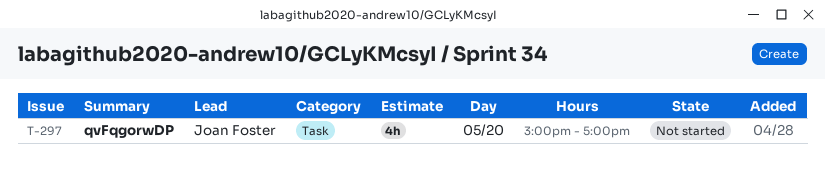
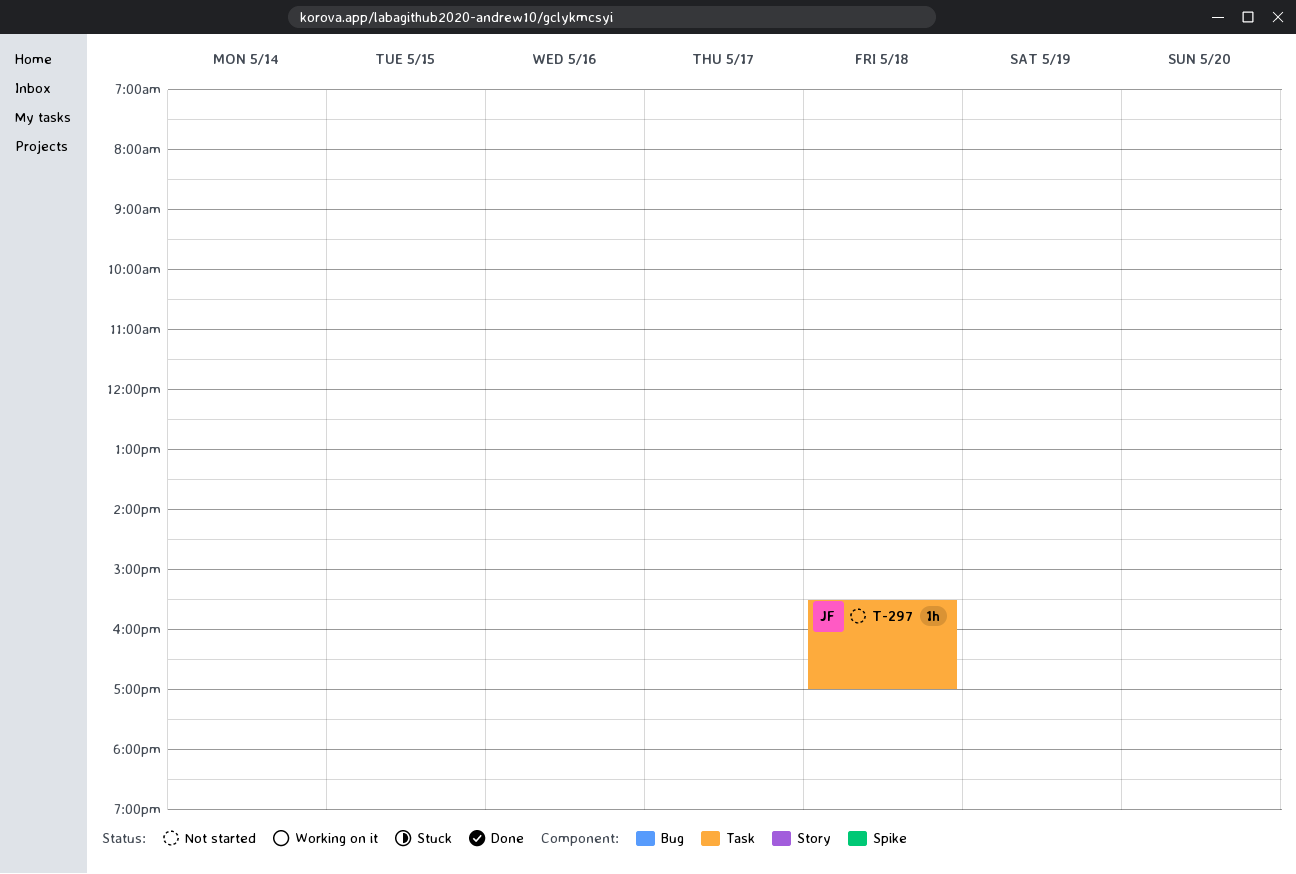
T-297, estimate: 4h -> 1h
T-297, day: May 20 -> May 18
T-297, begins: 15:00 -> 15:30

